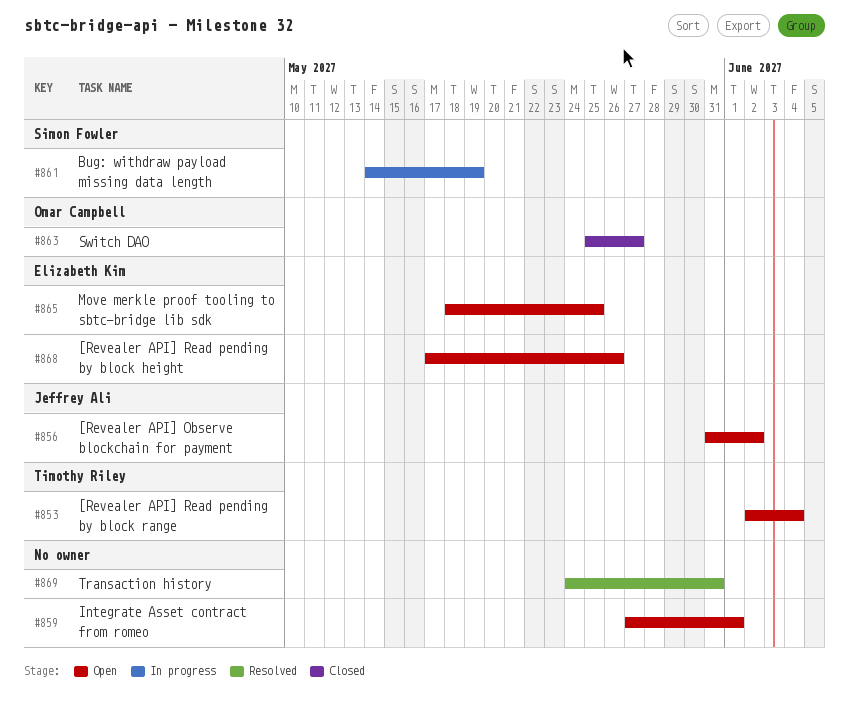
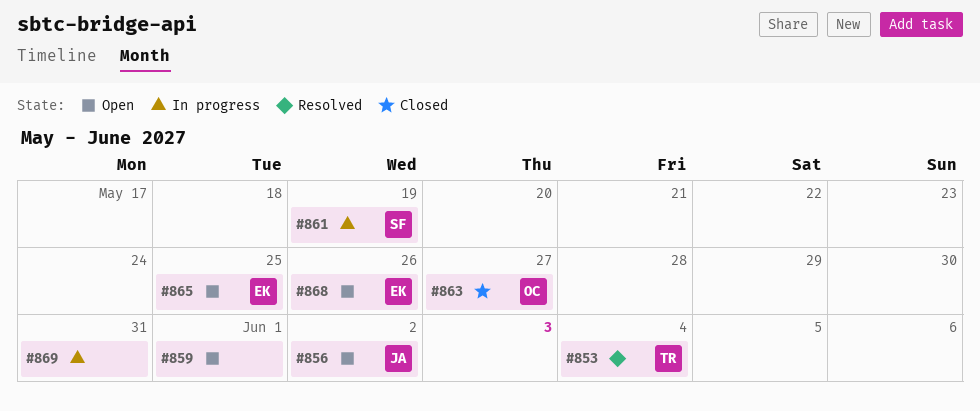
#853, status: Open -> Resolved
#869, status: Resolved -> In progress

